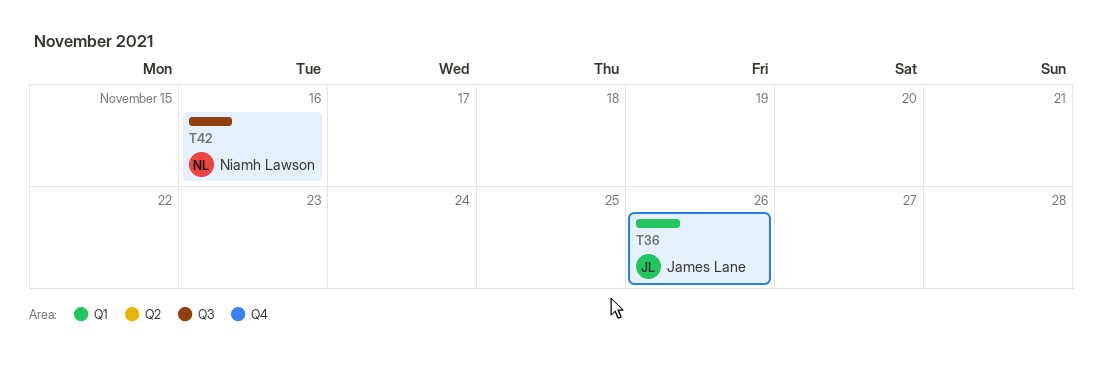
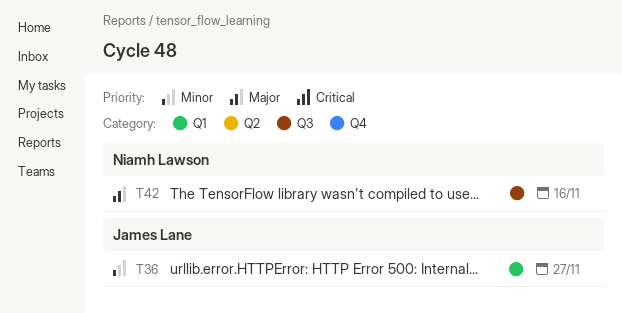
T36, due: Nov 26 -> Nov 27

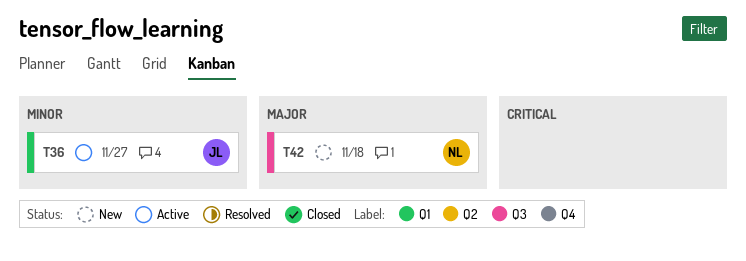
T42, due: Nov 16 -> Nov 18

